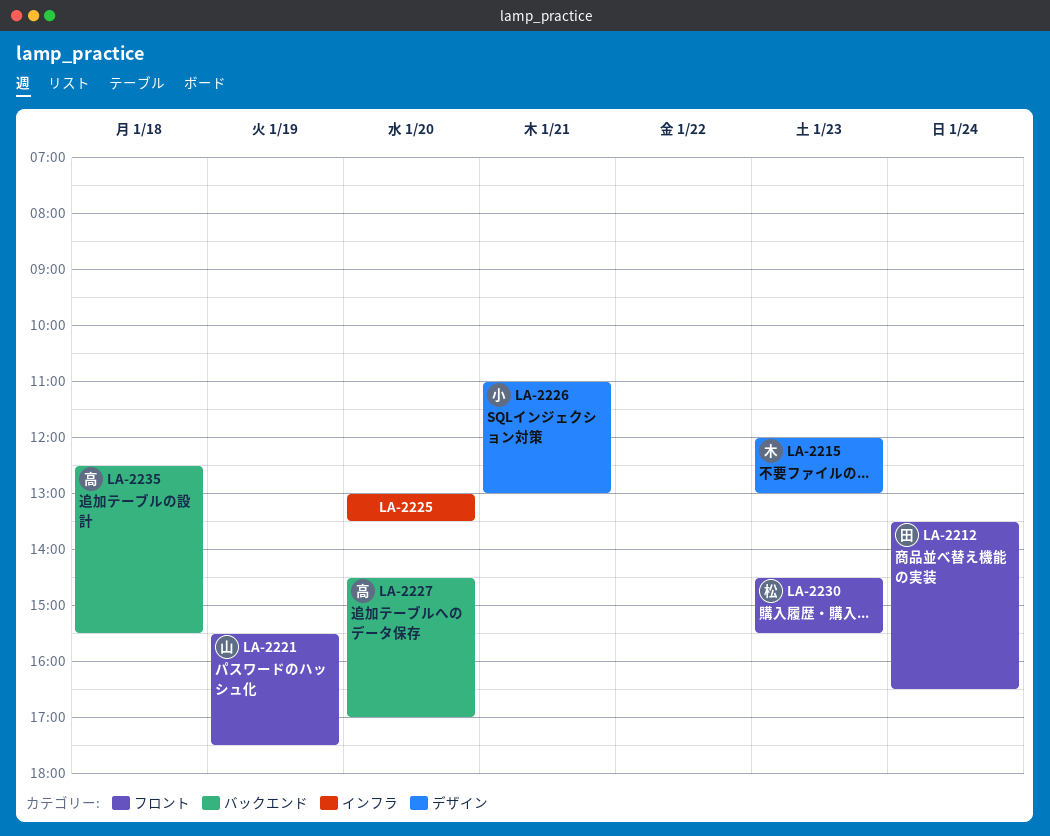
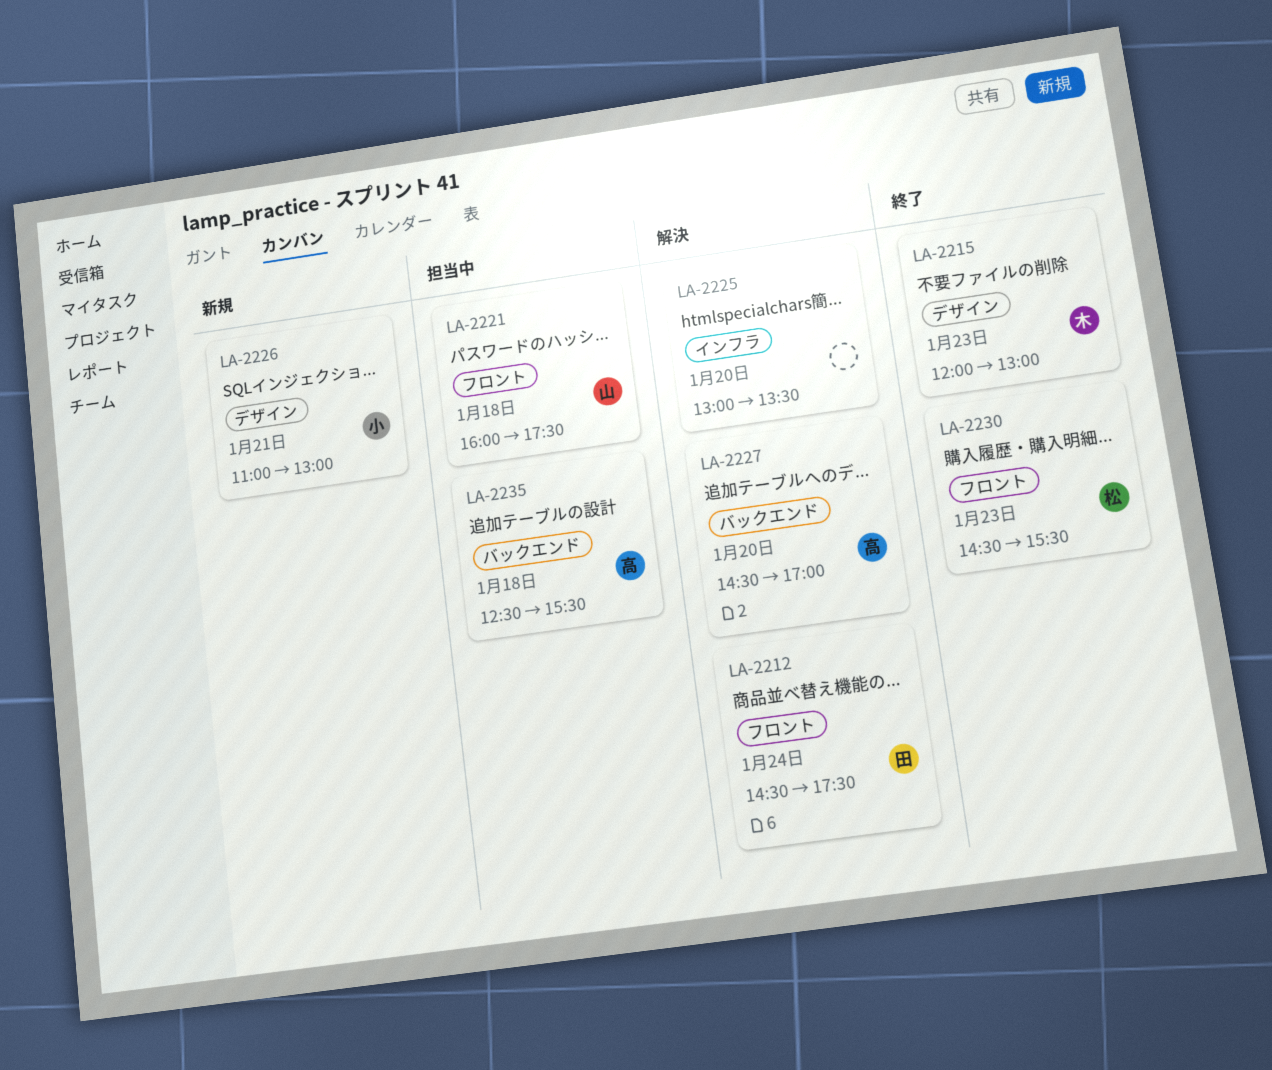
LA-2212, begins: 13:30 -> 14:30
LA-2212, ends: 16:30 -> 17:30
LA-2221, day: Jan 19 -> Jan 18
LA-2221, begins: 15:30 -> 16:00

